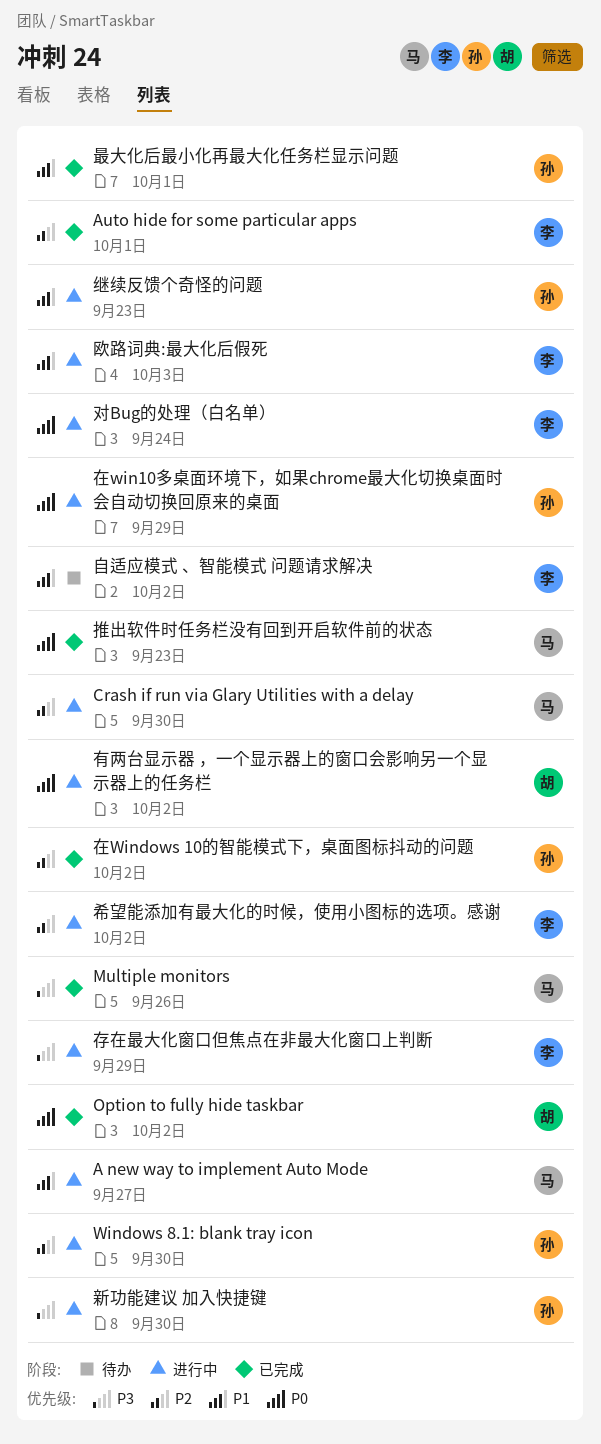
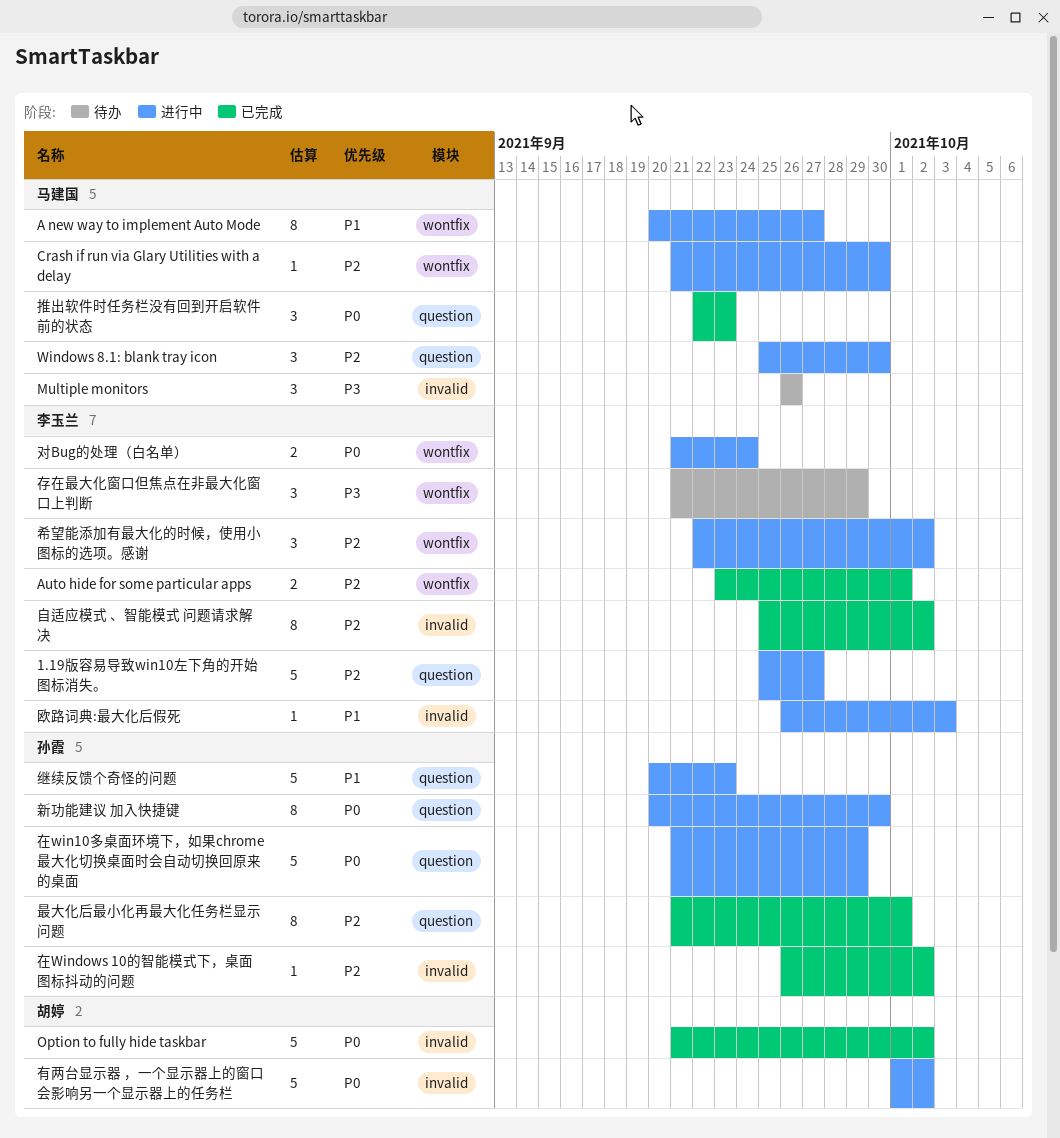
1.19版容易导致win10左下角的开始图标消失。: none -> present
Multiple monitors, status: 已完成 -> 待办
Windows 8.1: blank tray icon, owner: 孙霞 -> 马建国
存在最大化窗口但焦点在非最大化窗口上判断, status: 进行中 -> 待办
新功能建议 加入快捷键, priority: P3 -> P0
最大化后最小化再最大化任务栏显示问题, priority: P1 -> P2
自适应模式 、智能模式 问题请求解决, status: 待办 -> 已完成
自适应模式 、智能模式 问题请求解决, priority: P1 -> P2

